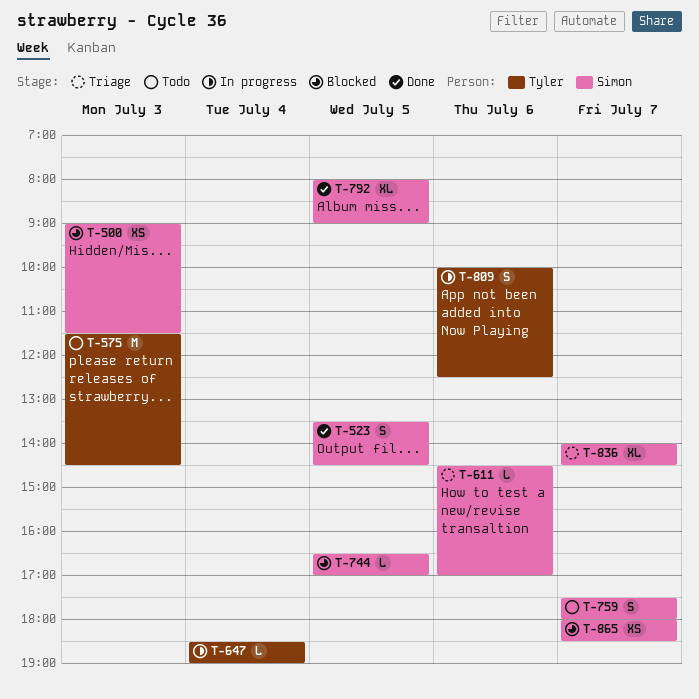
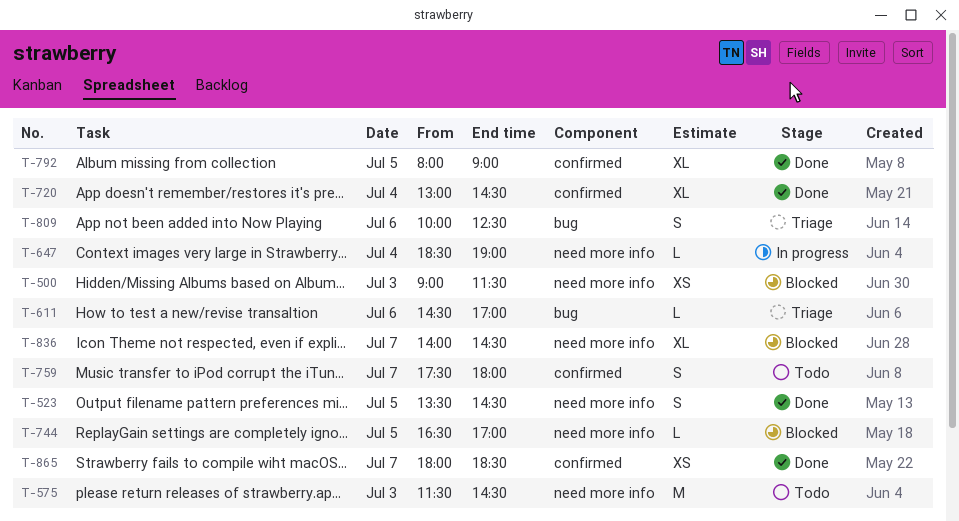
T-720: none -> present
T-809, status: In progress -> Triage
T-836, status: Triage -> Blocked
T-865, status: Blocked -> Done

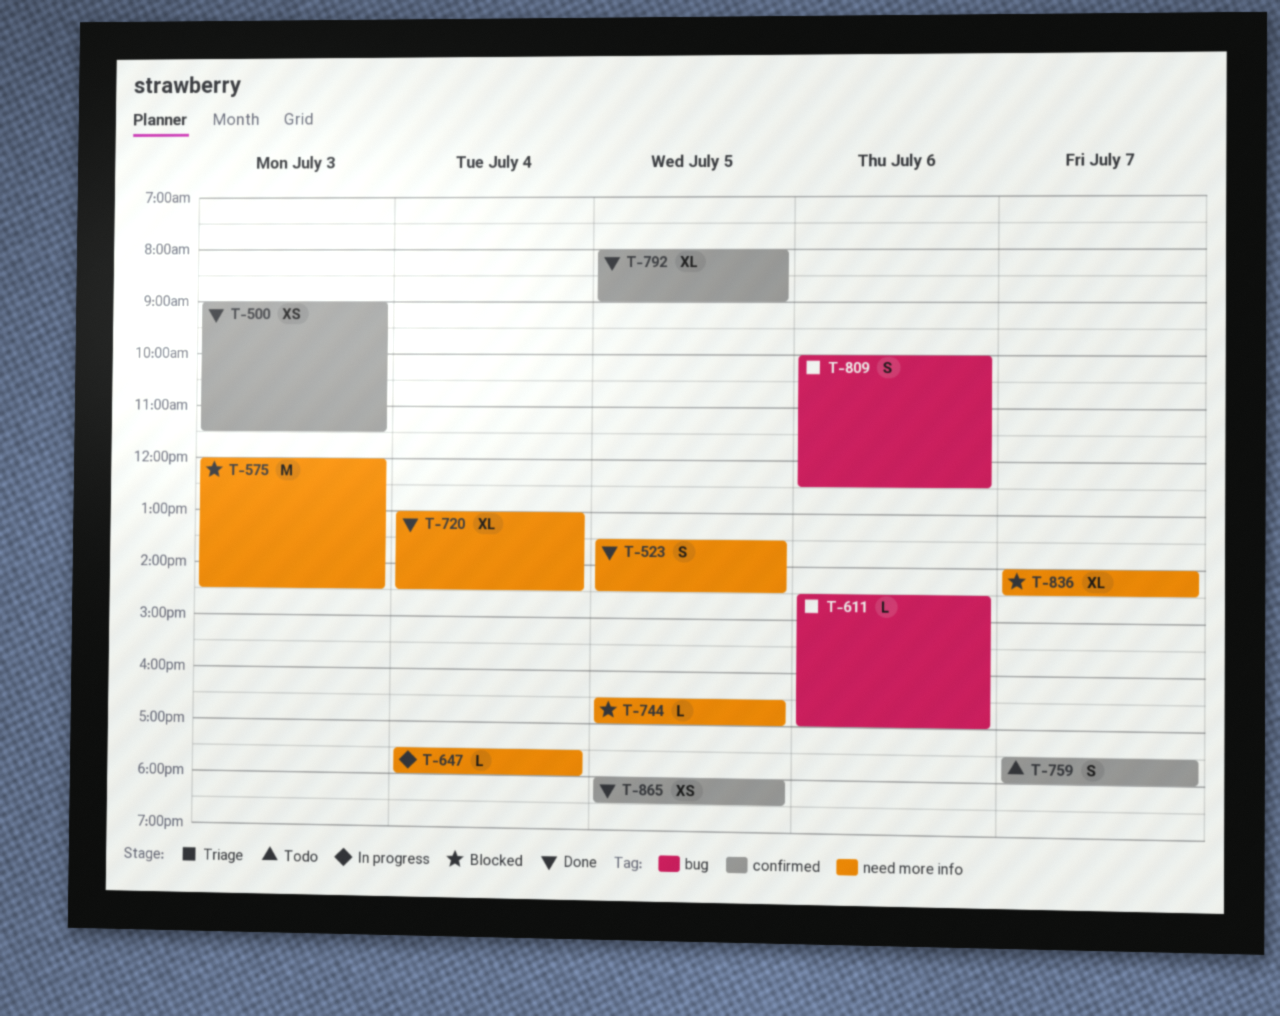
T-500, status: Blocked -> Done
T-500, label: need more info -> confirmed
T-575, status: Todo -> Blocked
T-575, begins: 11:30 -> 12:00
T-647, begins: 18:30 -> 17:30
T-647, ends: 19:00 -> 18:00
T-720, label: confirmed -> need more info
T-865, day: Jul 7 -> Jul 5

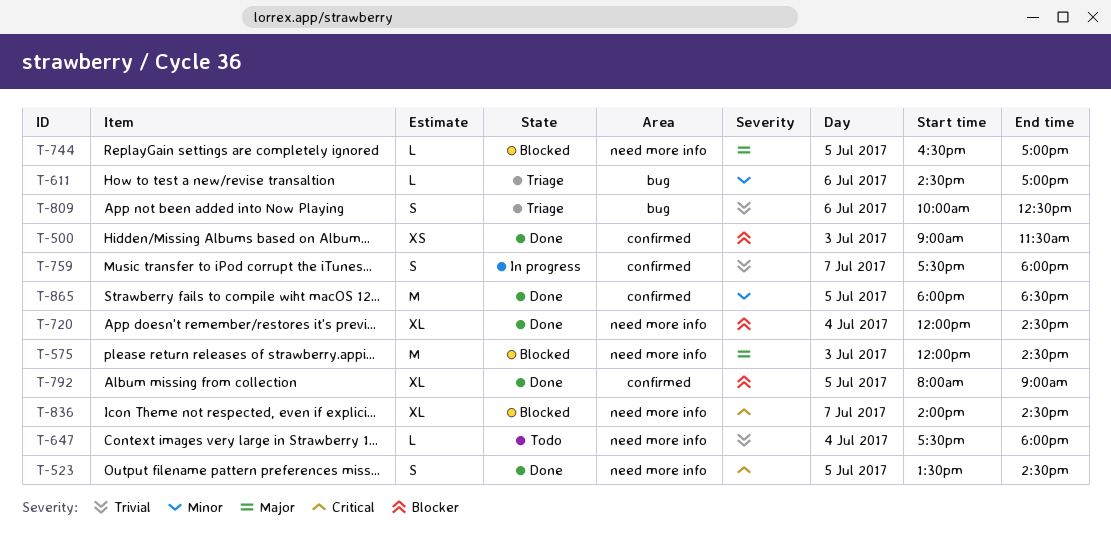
T-647, status: In progress -> Todo
T-720, begins: 13:00 -> 12:00
T-759, status: Todo -> In progress
T-865, estimate: XS -> M

